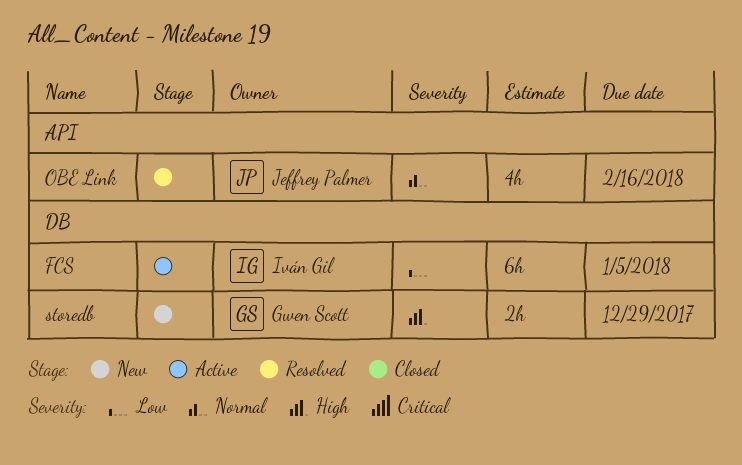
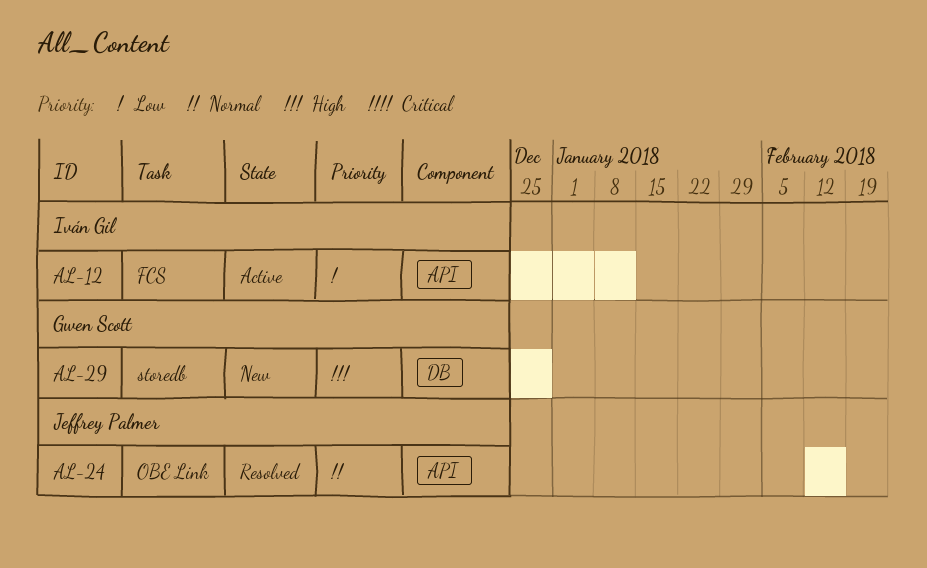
FCS, label: DB -> API
FCS, due: Jan 5 -> Jan 12

